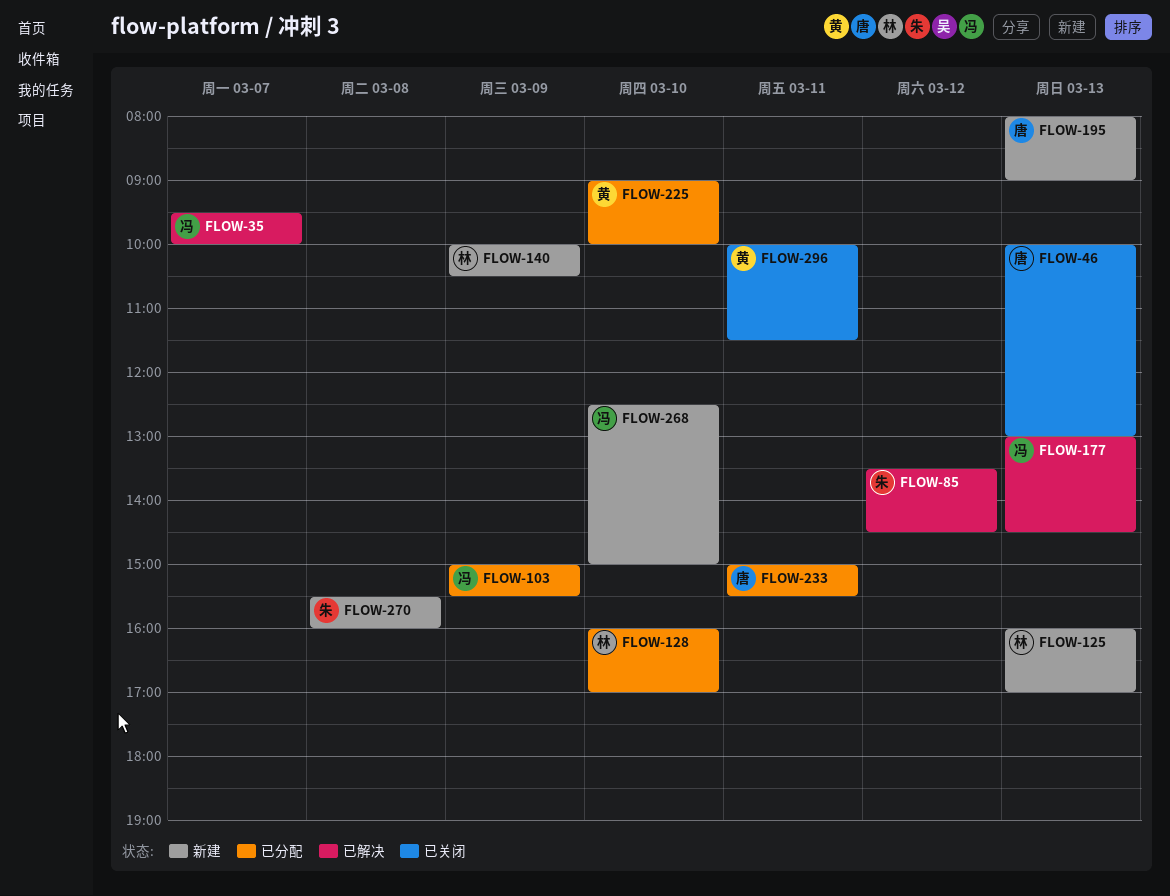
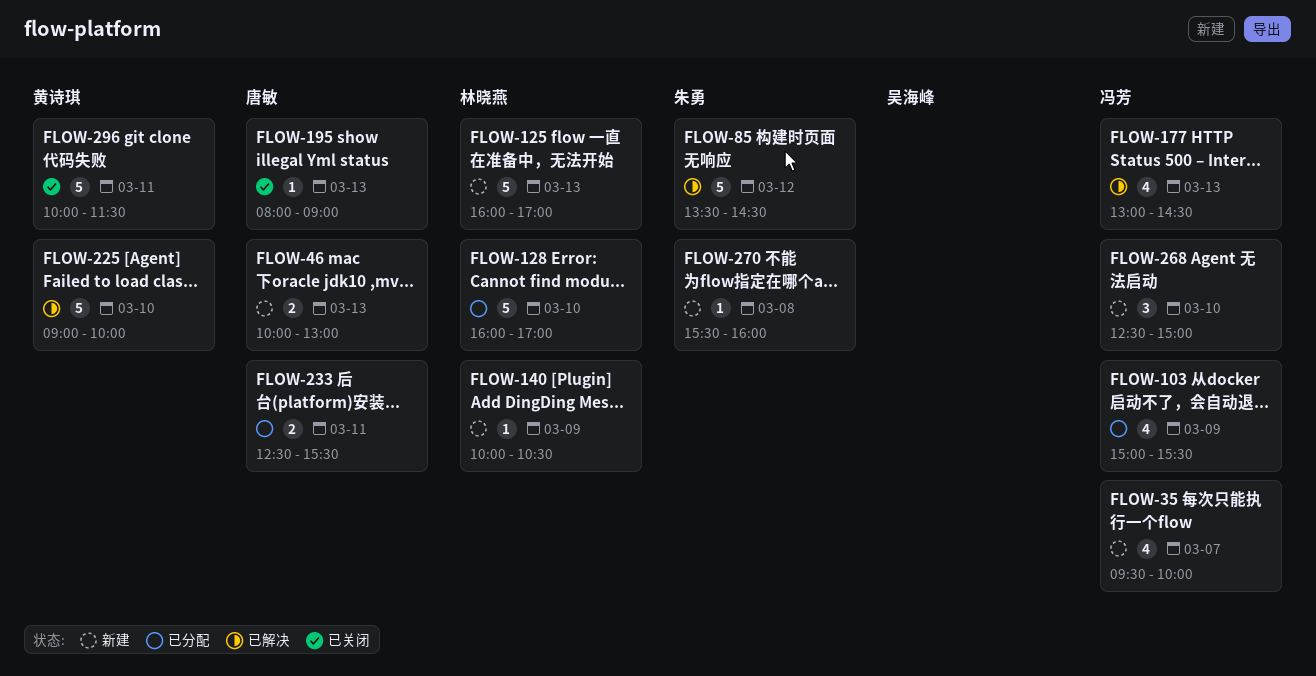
FLOW-35, status: 已解决 -> 新建
FLOW-46, status: 已关闭 -> 新建
FLOW-195, status: 新建 -> 已关闭
FLOW-225, status: 已分配 -> 已解决
FLOW-233, begins: 15:00 -> 12:30

